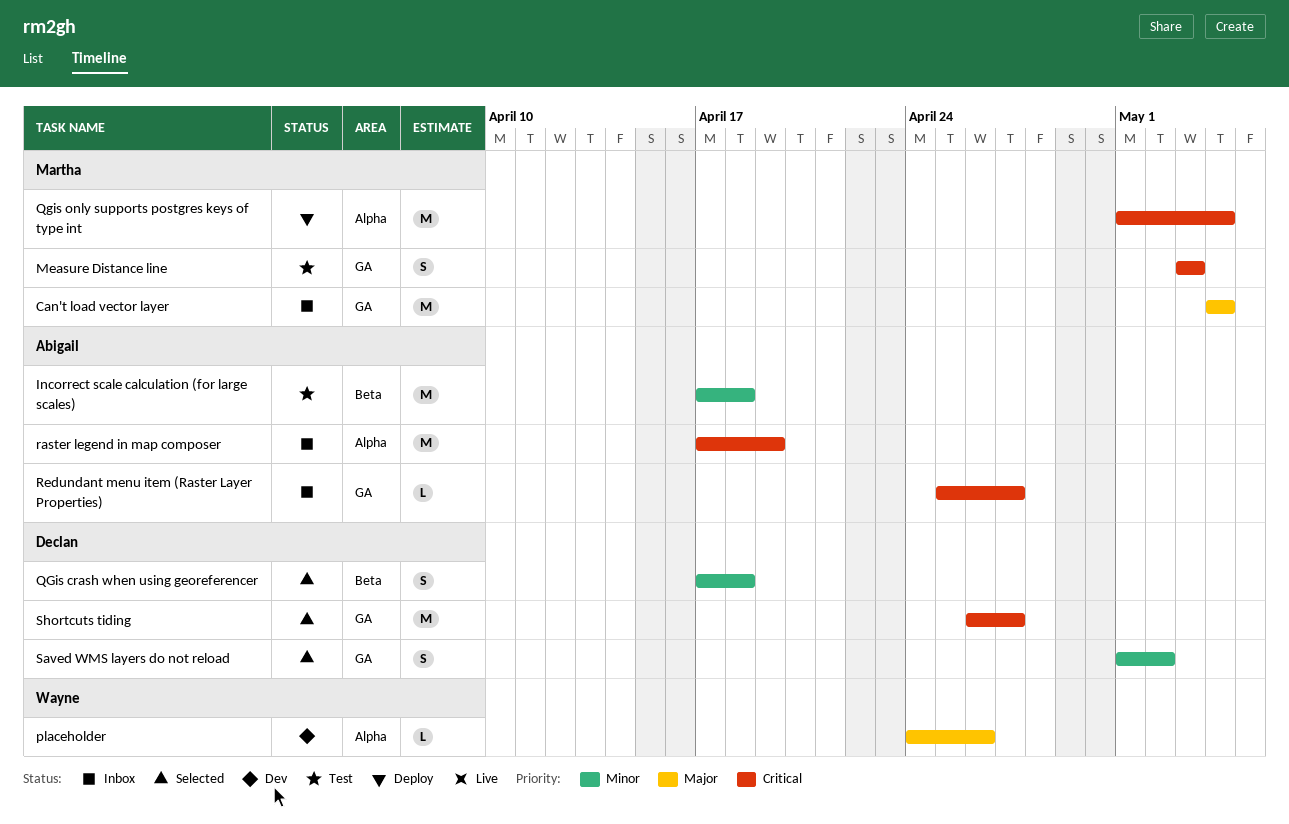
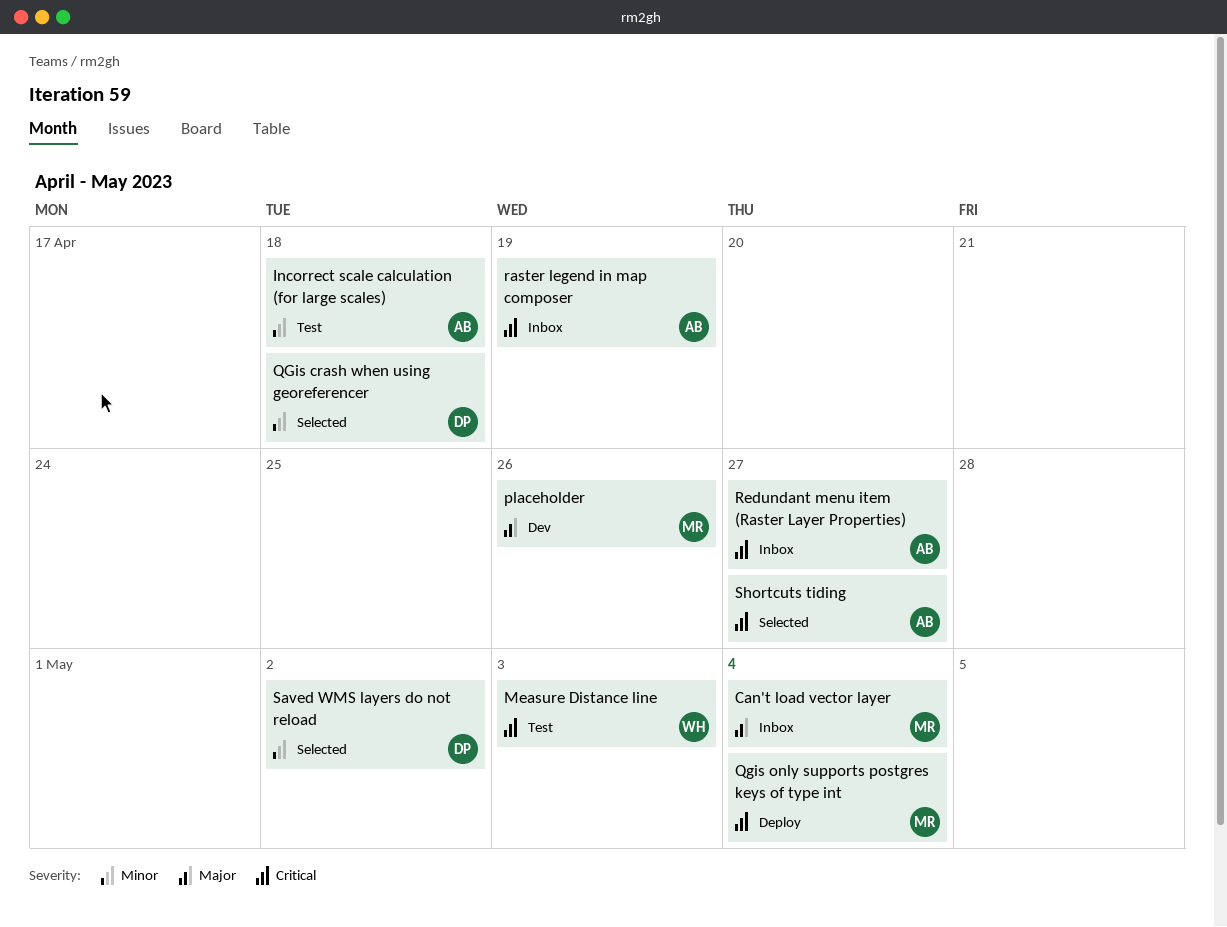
Measure Distance line, owner: Martha -> Wayne
placeholder, owner: Wayne -> Martha
Shortcuts tiding, owner: Declan -> Abigail

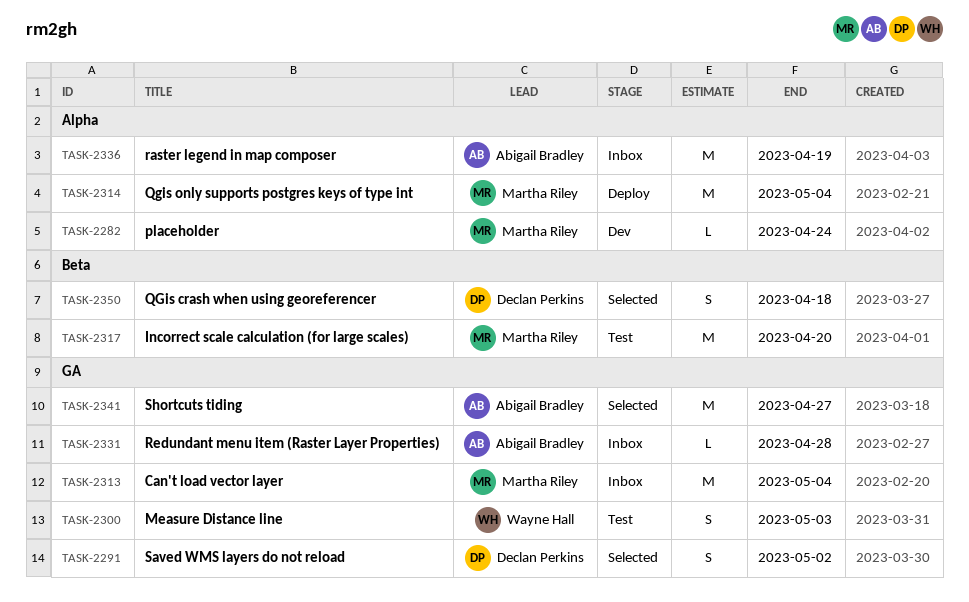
Incorrect scale calculation (for large scales), owner: Abigail Bradley -> Martha Riley
Incorrect scale calculation (for large scales), due: Apr 18 -> Apr 20
placeholder, due: Apr 26 -> Apr 24
Redundant menu item (Raster Layer Properties), due: Apr 27 -> Apr 28

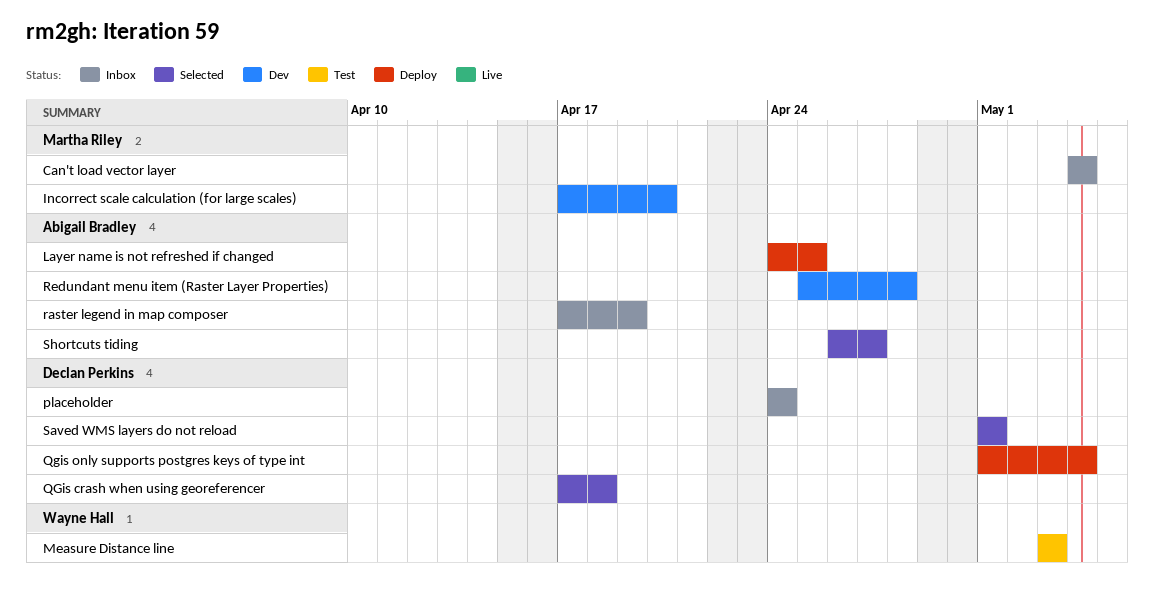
Incorrect scale calculation (for large scales), status: Test -> Dev
Layer name is not refreshed if changed: none -> present
placeholder, status: Dev -> Inbox
placeholder, owner: Martha Riley -> Declan Perkins
Qgis only supports postgres keys of type int, owner: Martha Riley -> Declan Perkins
Redundant menu item (Raster Layer Properties), status: Inbox -> Dev
Saved WMS layers do not reload, due: May 2 -> May 1

